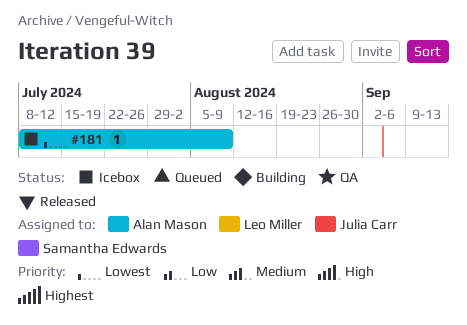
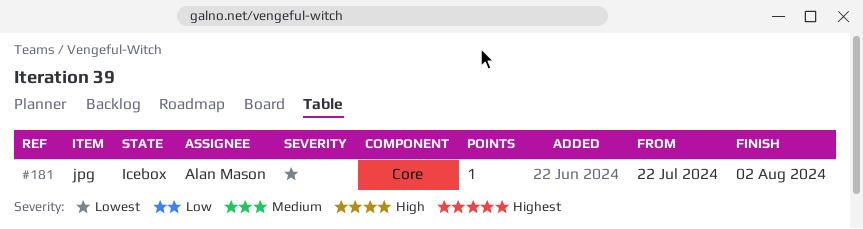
#181, start: Jul 8 -> Jul 22
#181, due: Aug 9 -> Aug 2

